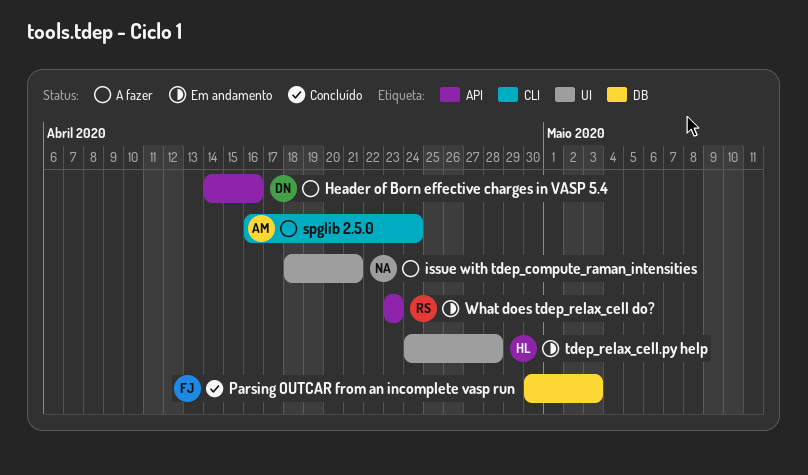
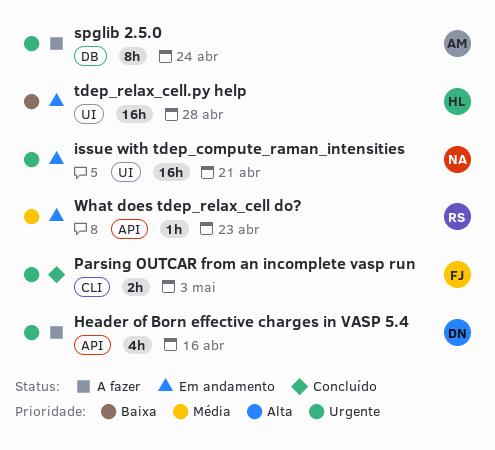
issue with tdep_compute_raman_intensities, status: A fazer -> Em andamento
Parsing OUTCAR from an incomplete vasp run, label: DB -> CLI
spglib 2.5.0, label: CLI -> DB

